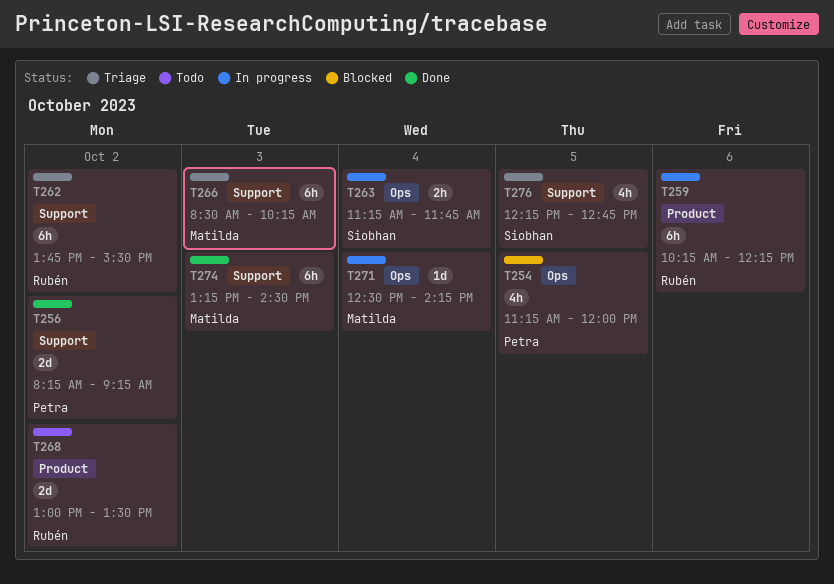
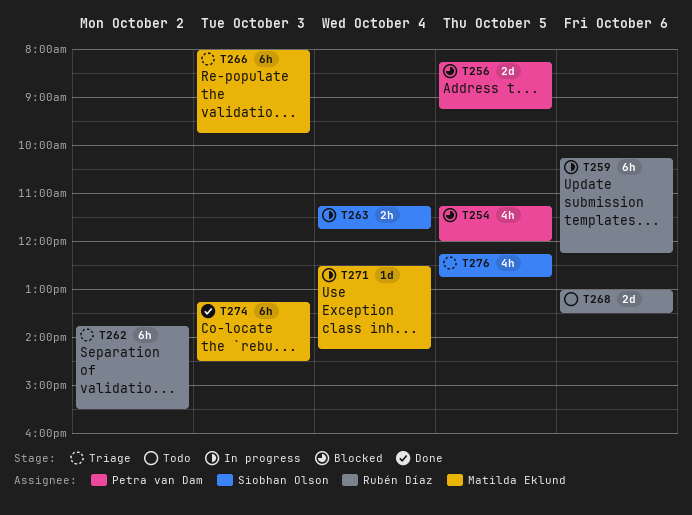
T256, status: Done -> Blocked
T256, day: Oct 2 -> Oct 5
T266, begins: 08:30 -> 08:00
T266, ends: 10:15 -> 09:45
T268, day: Oct 2 -> Oct 6

